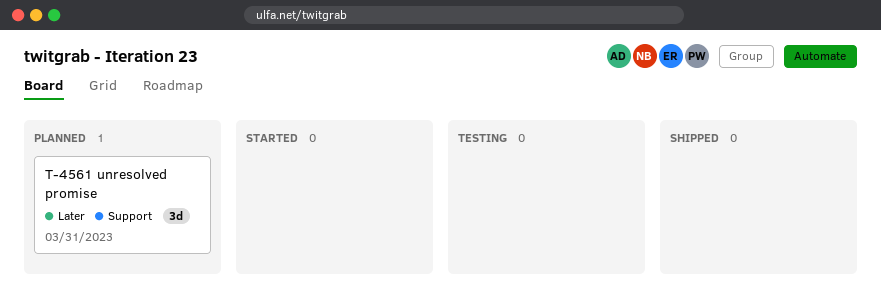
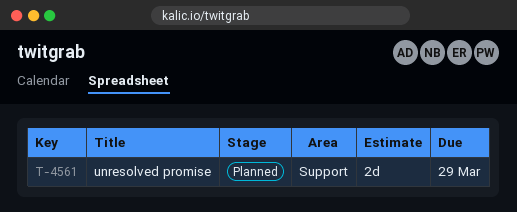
T-4561, estimate: 3d -> 2d
T-4561, due: Mar 31 -> Mar 29

